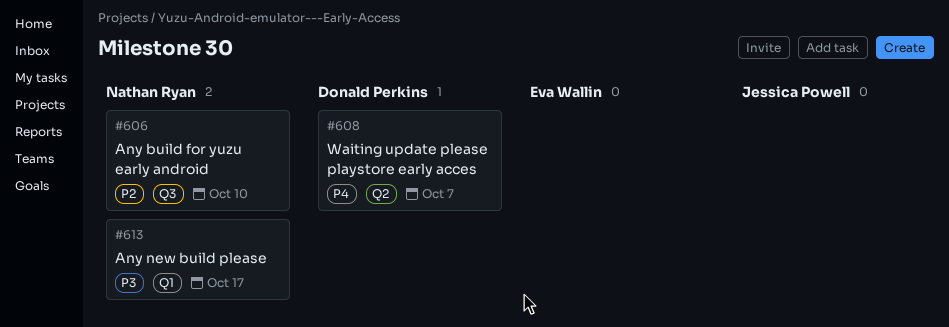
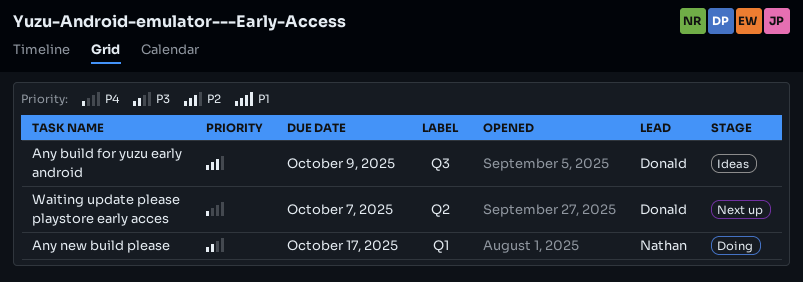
Any build for yuzu early android, owner: Nathan Ryan -> Donald Perkins
Any build for yuzu early android, due: Oct 10 -> Oct 9

